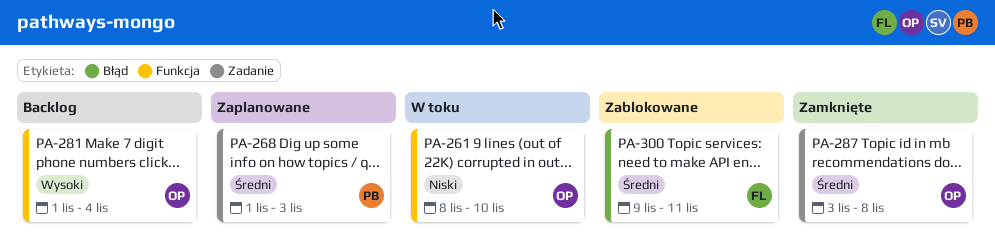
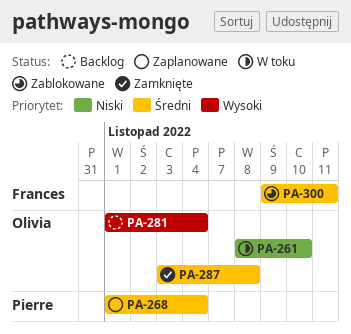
PA-268, due: Nov 3 -> Nov 4

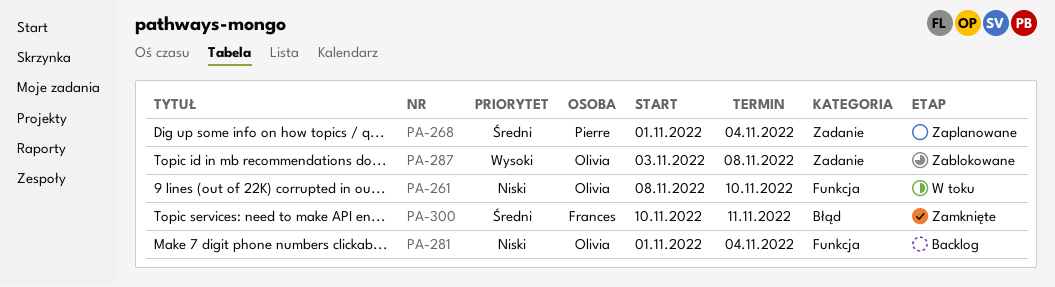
PA-281, priority: Wysoki -> Niski
PA-287, status: Zamknięte -> Zablokowane
PA-287, priority: Średni -> Wysoki
PA-300, status: Zablokowane -> Zamknięte
PA-300, start: Nov 9 -> Nov 10

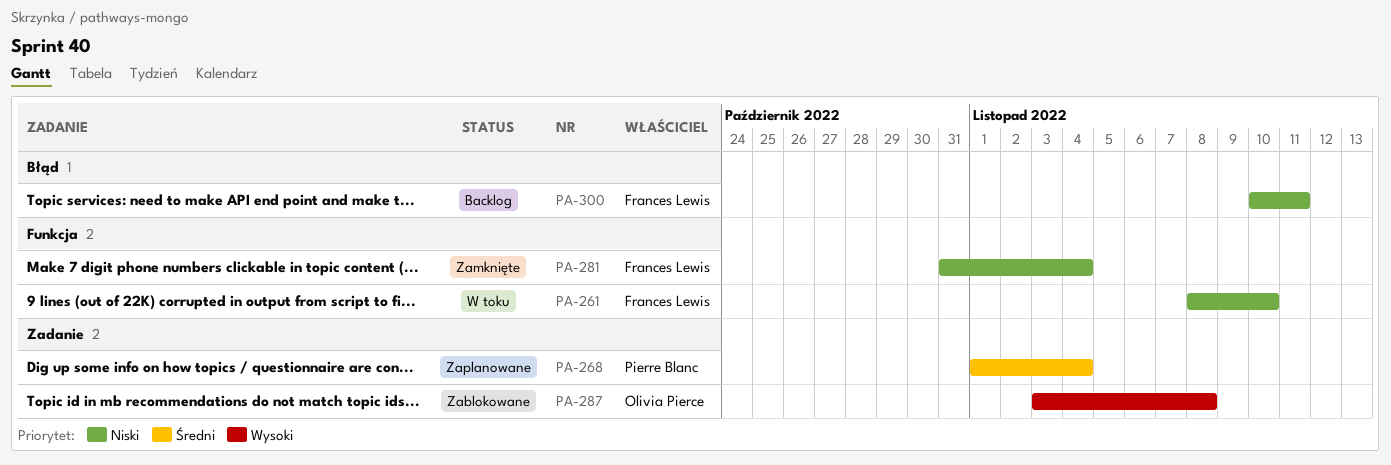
PA-261, owner: Olivia Pierce -> Frances Lewis
PA-281, status: Backlog -> Zamknięte
PA-281, owner: Olivia Pierce -> Frances Lewis
PA-281, start: Nov 1 -> Oct 31
PA-300, status: Zamknięte -> Backlog
PA-300, priority: Średni -> Niski

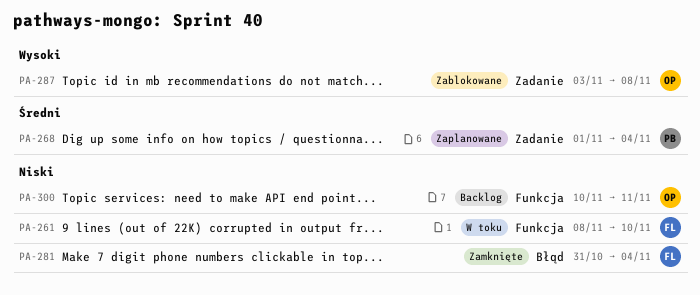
PA-281, label: Funkcja -> Błąd
PA-300, owner: Frances Lewis -> Olivia Pierce
PA-300, label: Błąd -> Funkcja

